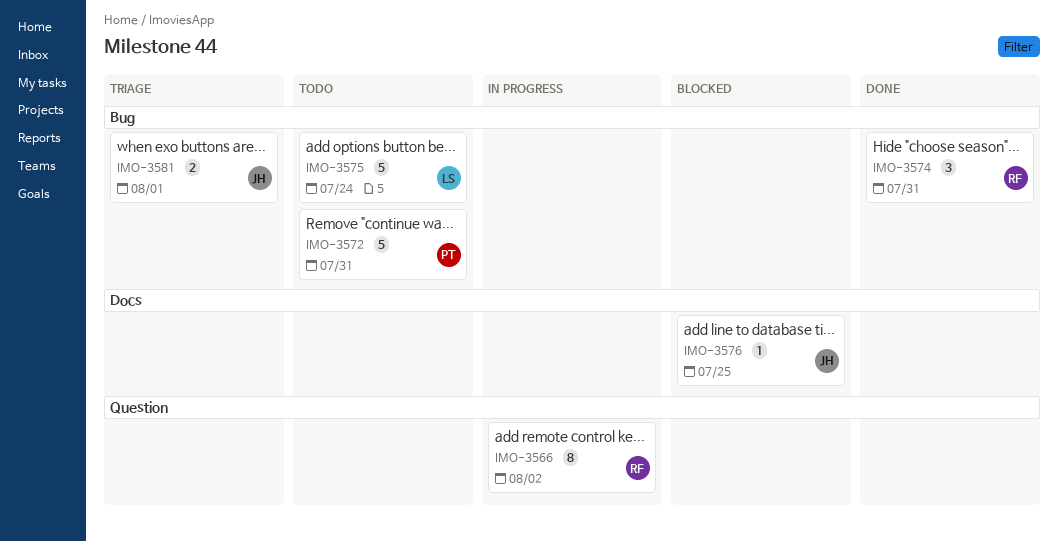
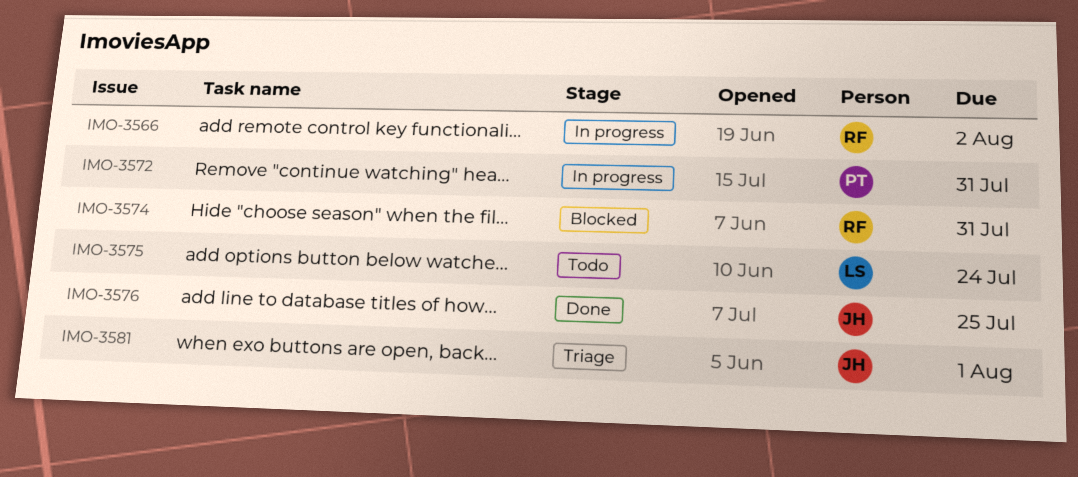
IMO-3572, status: Todo -> In progress
IMO-3574, status: Done -> Blocked
IMO-3576, status: Blocked -> Done

